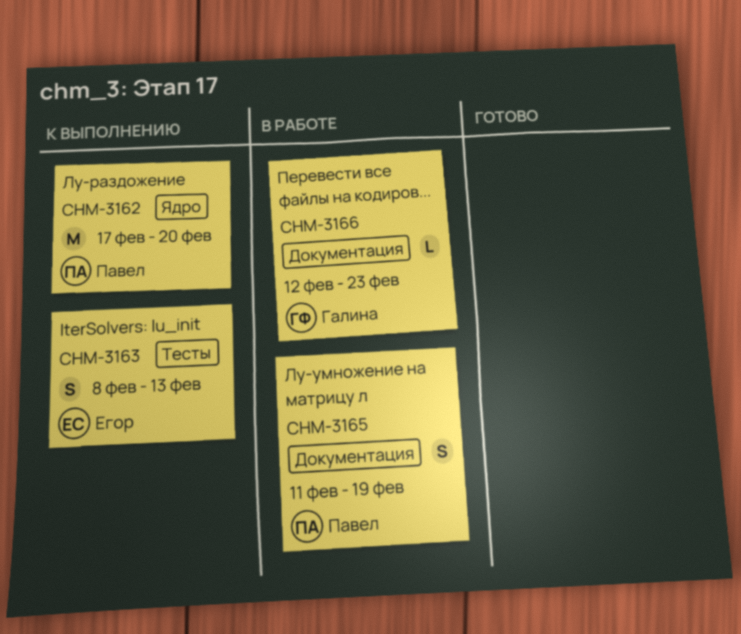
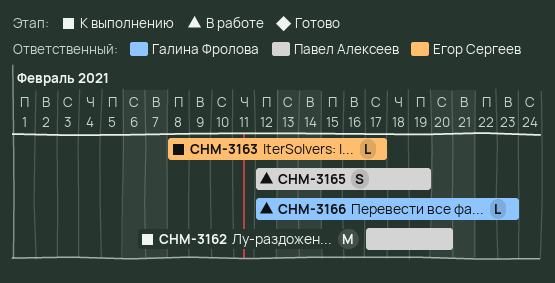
CHM-3163, estimate: S -> L
CHM-3163, due: Feb 13 -> Feb 17
CHM-3165, start: Feb 11 -> Feb 12

